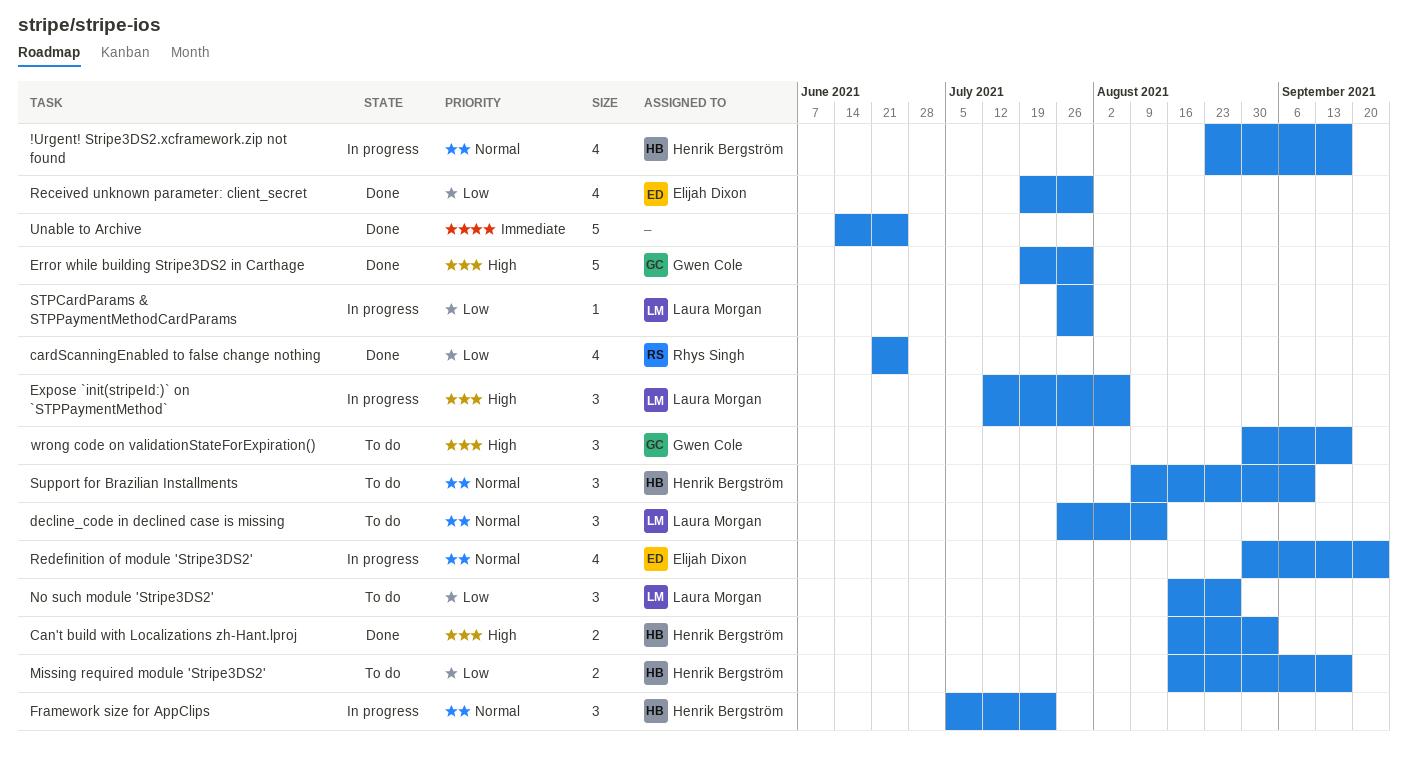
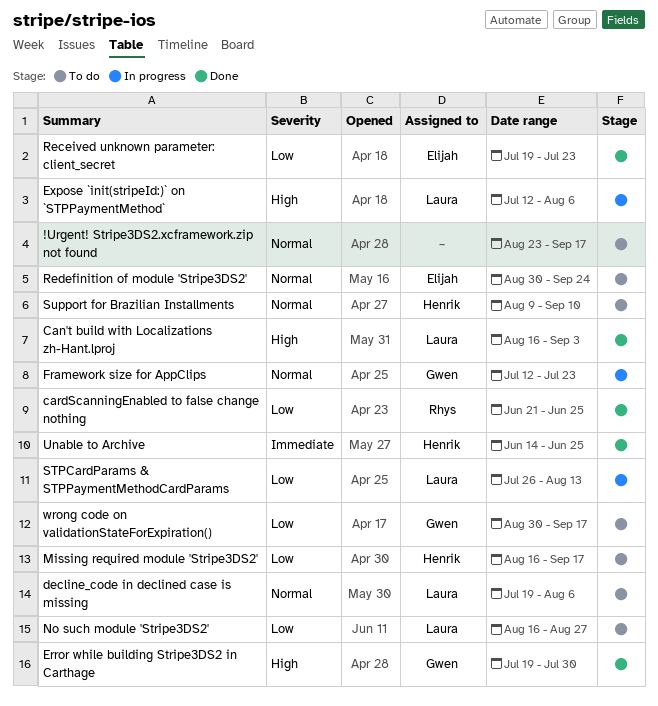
!Urgent! Stripe3DS2.xcframework.zip not found, status: In progress -> To do
!Urgent! Stripe3DS2.xcframework.zip not found, owner: Henrik Bergström -> none
Can't build with Localizations zh-Hant.lproj, owner: Henrik Bergström -> Laura Morgan
decline_code in declined case is missing, start: Jul 26 -> Jul 19
decline_code in declined case is missing, due: Aug 13 -> Aug 6
Framework size for AppClips, owner: Henrik Bergström -> Gwen Cole
Framework size for AppClips, start: Jul 5 -> Jul 12
Received unknown parameter: client_secret, due: Jul 30 -> Jul 23
Redefinition of module 'Stripe3DS2', status: In progress -> To do
STPCardParams & STPPaymentMethodCardParams, due: Jul 30 -> Aug 13
Unable to Archive, owner: none -> Henrik Bergström
wrong code on validationStateForExpiration(), priority: High -> Low

